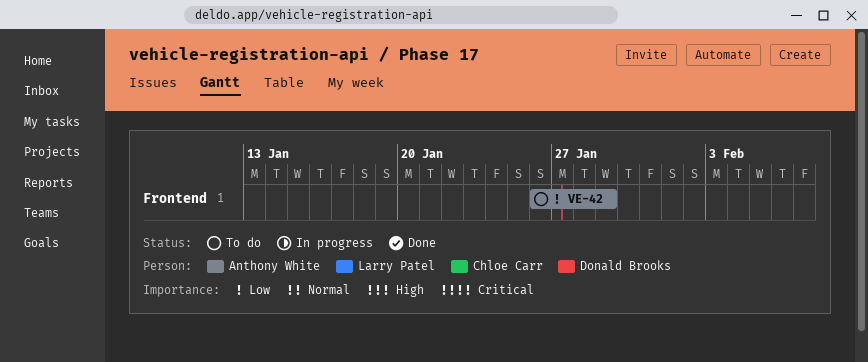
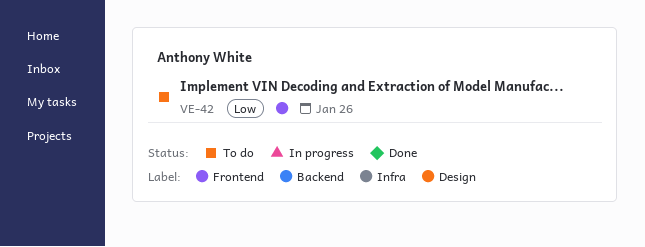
VE-42, due: Jan 29 -> Jan 26

